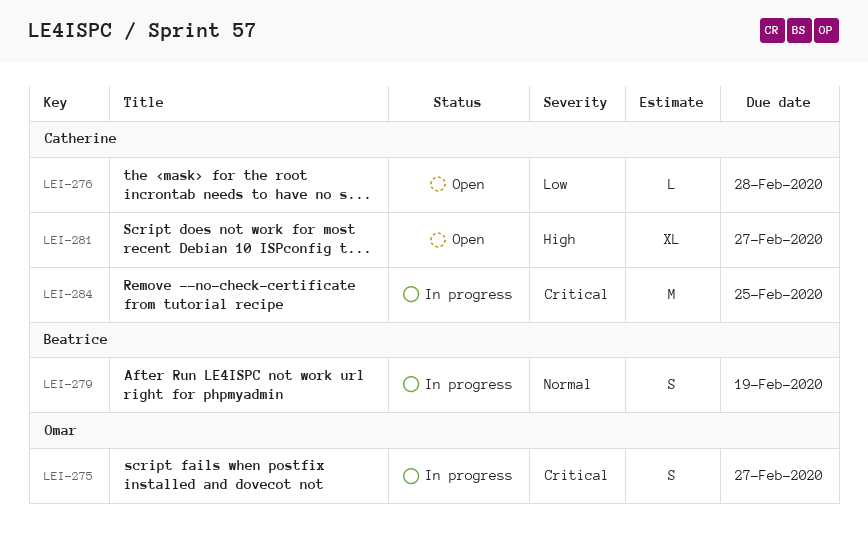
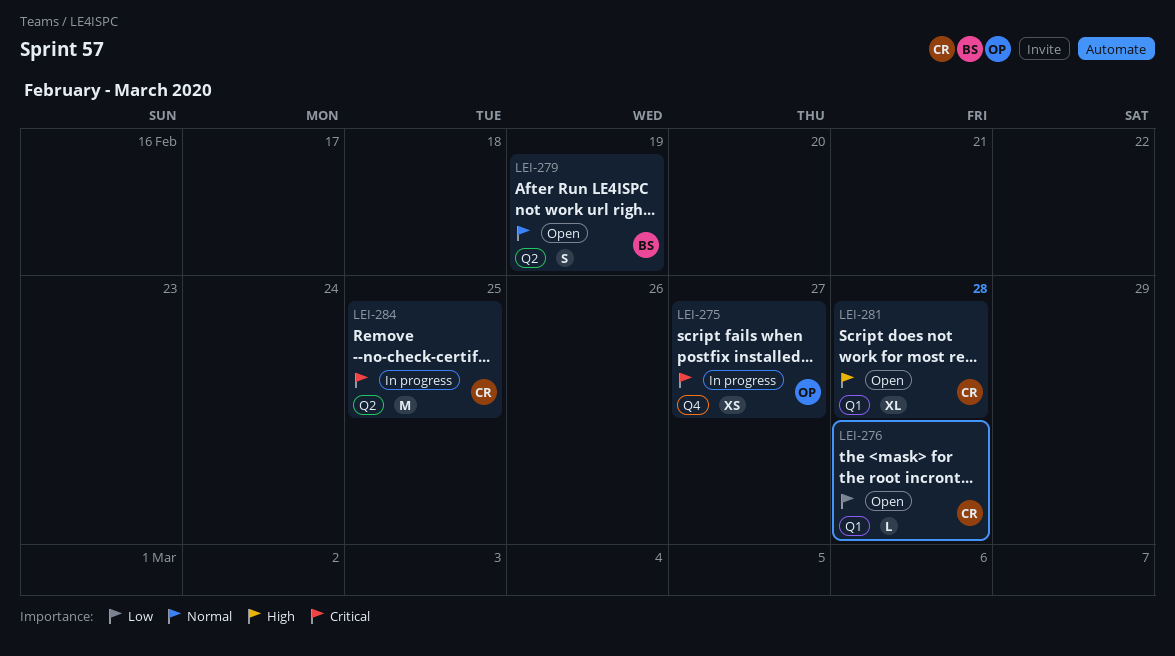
LEI-275, estimate: S -> XS
LEI-279, status: In progress -> Open
LEI-281, due: Feb 27 -> Feb 28

